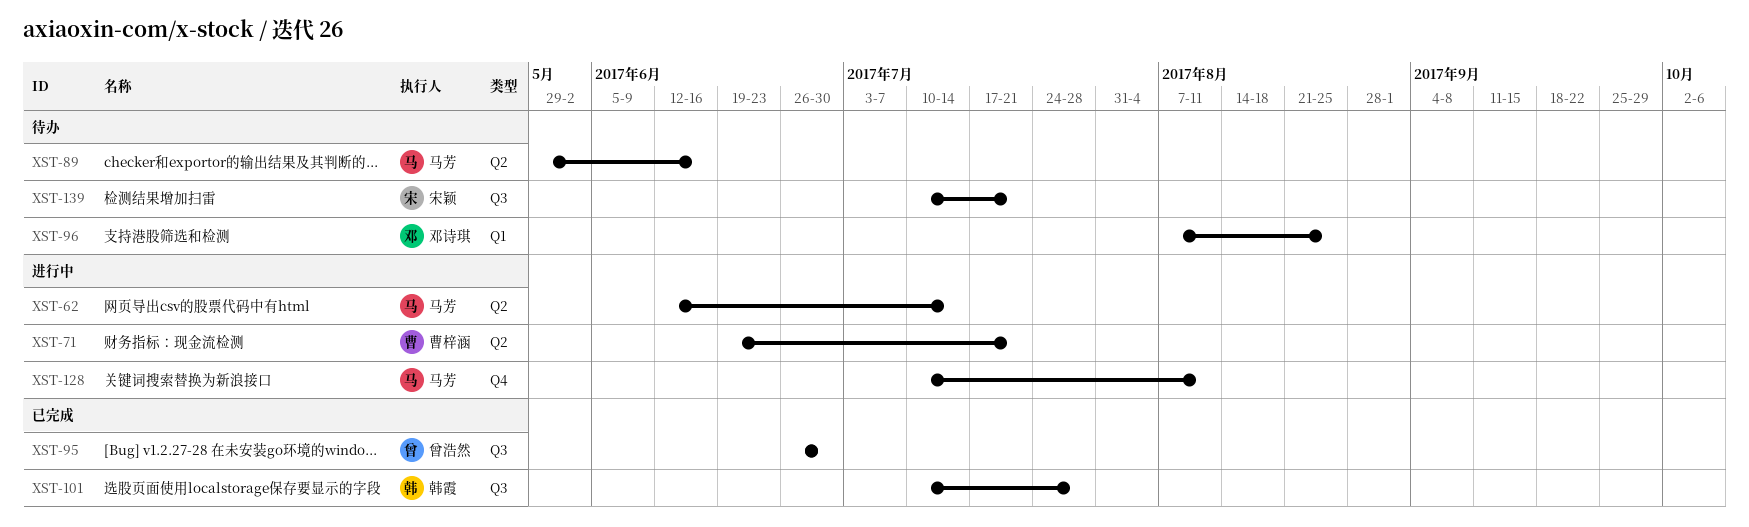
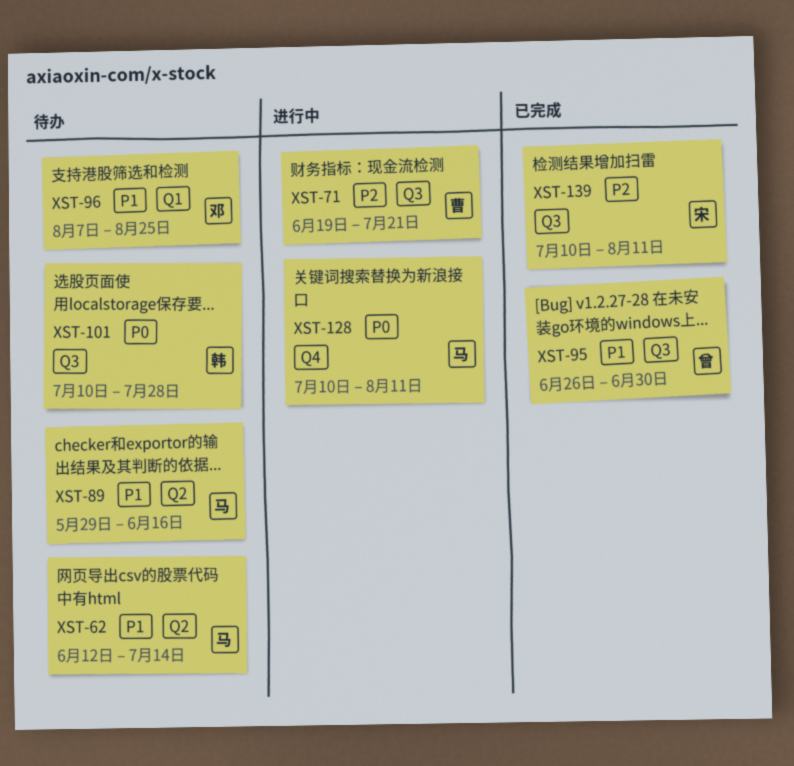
XST-62, status: 进行中 -> 待办
XST-71, label: Q2 -> Q3
XST-101, status: 已完成 -> 待办
XST-139, status: 待办 -> 已完成
XST-139, due: Jul 21 -> Aug 11

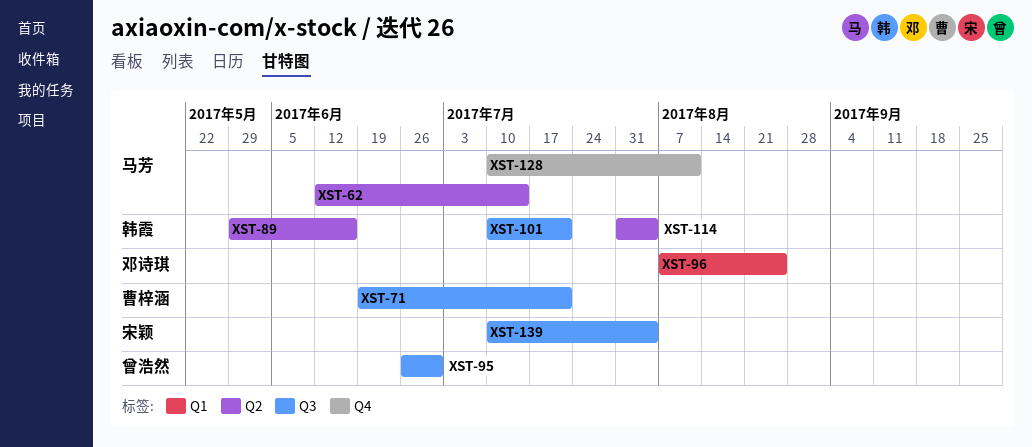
XST-89, owner: 马芳 -> 韩霞
XST-101, due: Jul 28 -> Jul 21
XST-114: none -> present
XST-139, due: Aug 11 -> Aug 4

